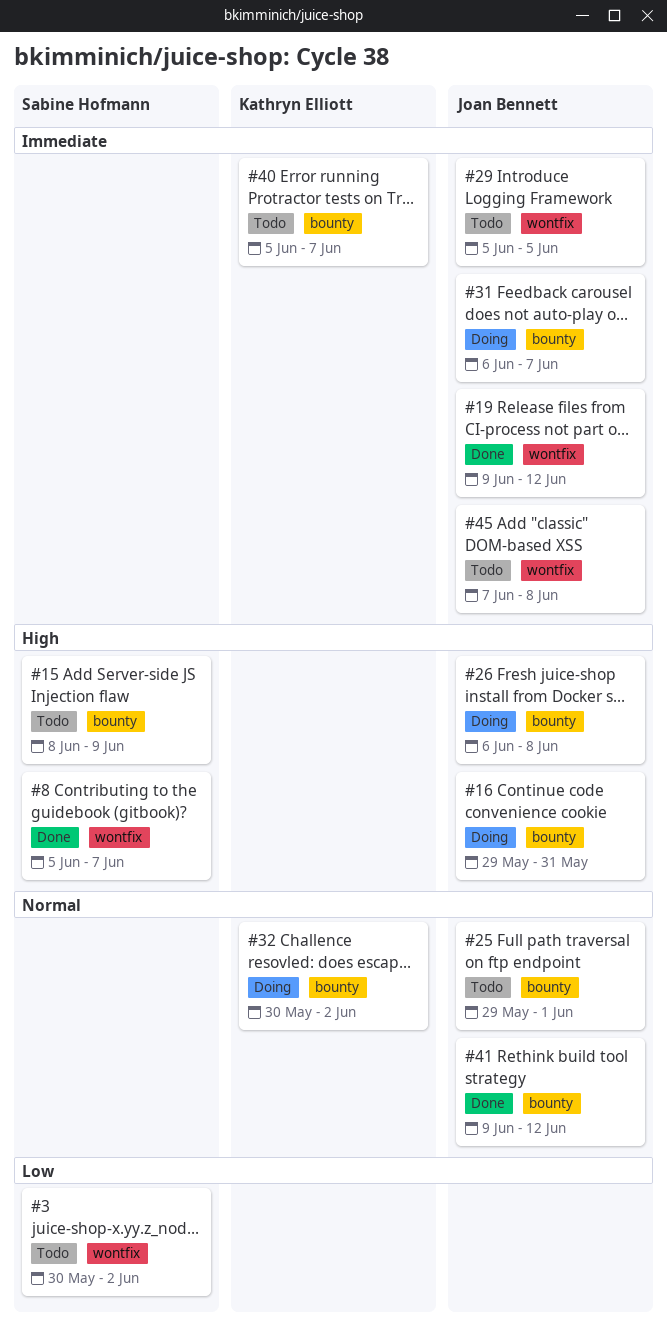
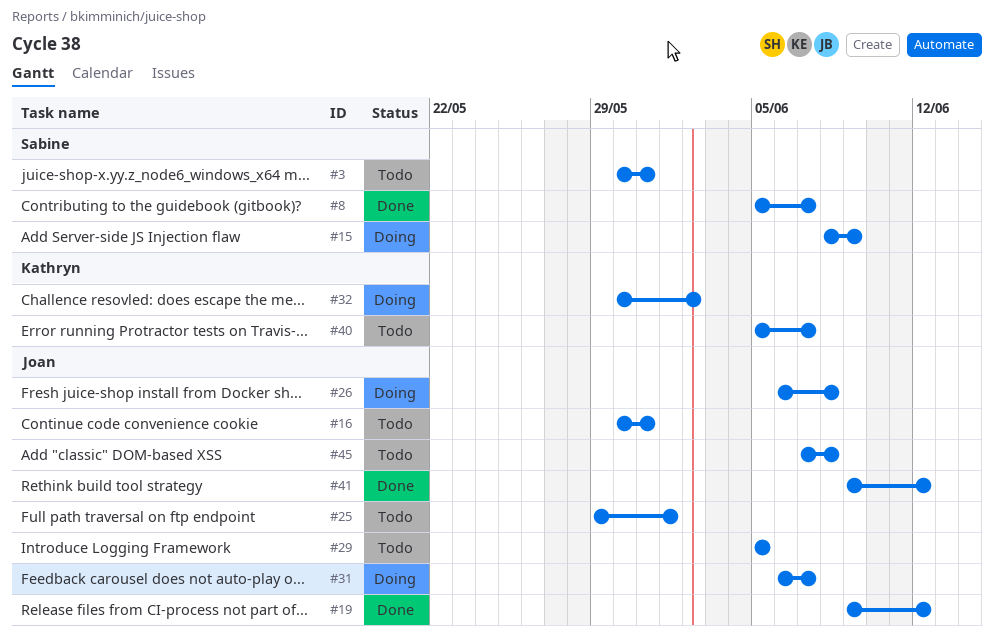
#3, due: Jun 2 -> May 31
#15, status: Todo -> Doing
#16, status: Doing -> Todo
#16, start: May 29 -> May 30

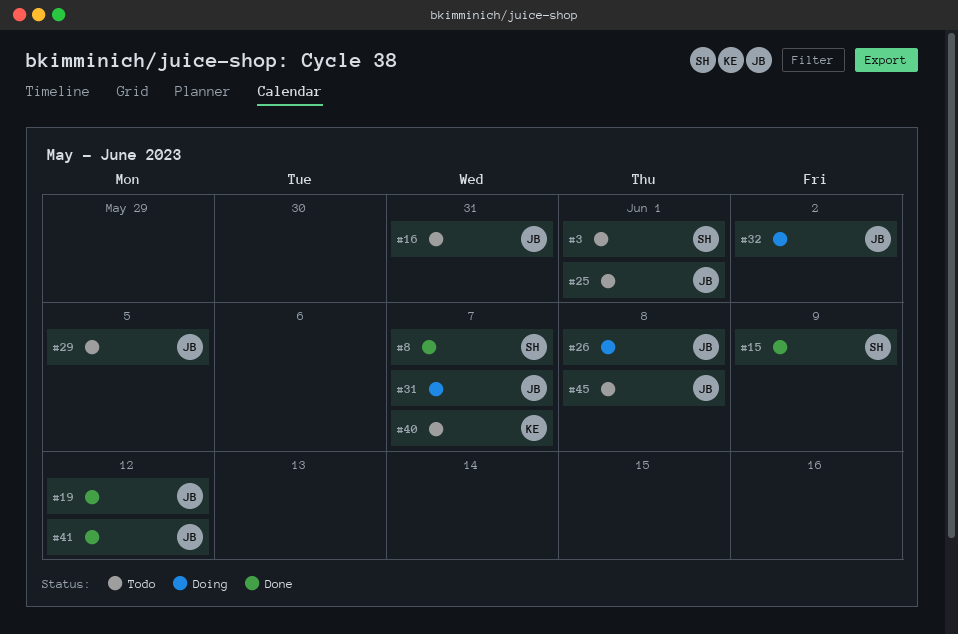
#3, due: May 31 -> Jun 1
#15, status: Doing -> Done
#32, owner: Kathryn -> Joan

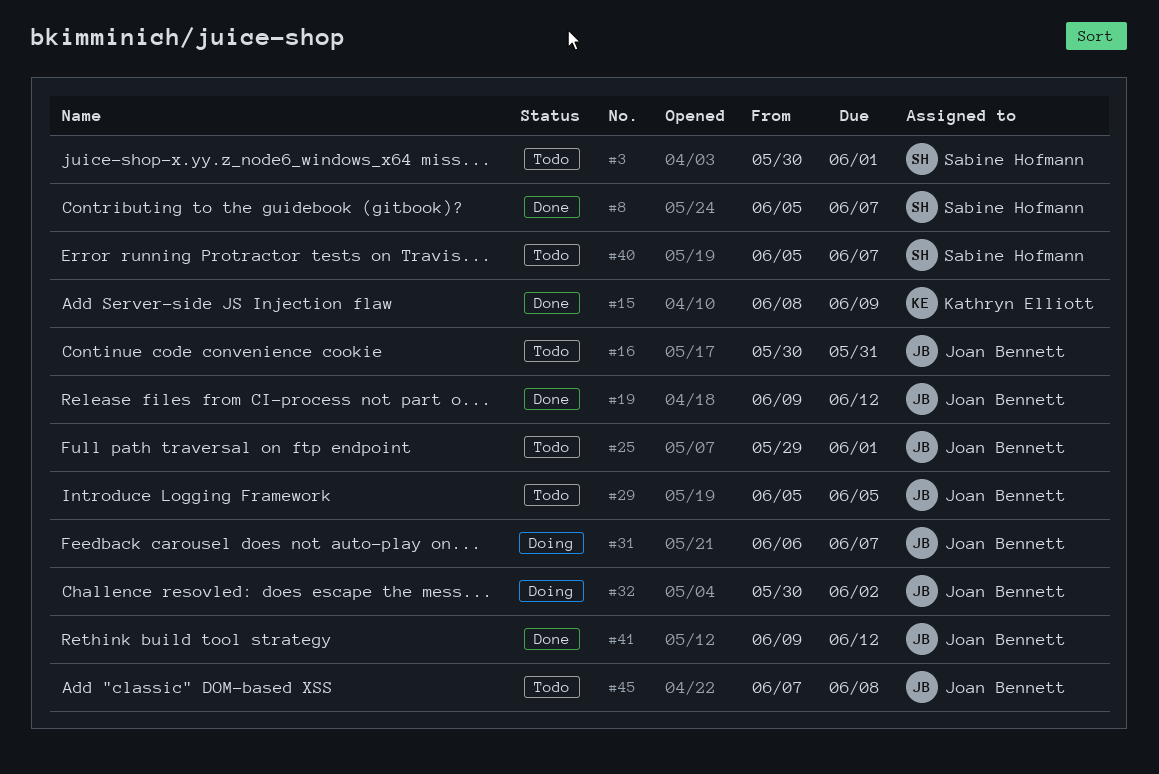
#15, owner: Sabine Hofmann -> Kathryn Elliott
#26: present -> none
#40, owner: Kathryn Elliott -> Sabine Hofmann

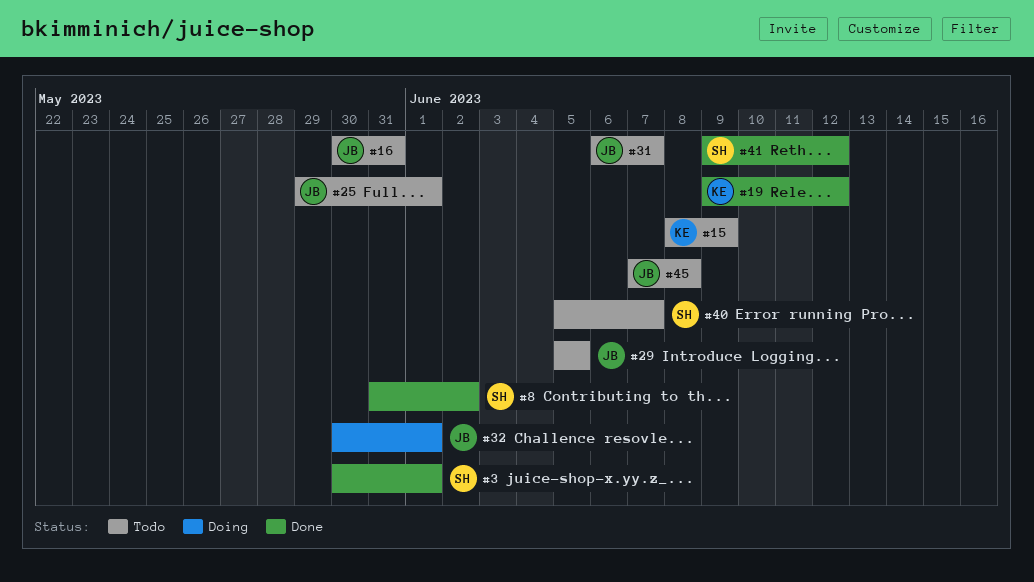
#3, status: Todo -> Done
#8, start: Jun 5 -> May 31
#8, due: Jun 7 -> Jun 2
#15, status: Done -> Todo
#19, owner: Joan Bennett -> Kathryn Elliott
#31, status: Doing -> Todo
#32, due: Jun 2 -> Jun 1
#41, owner: Joan Bennett -> Sabine Hofmann

